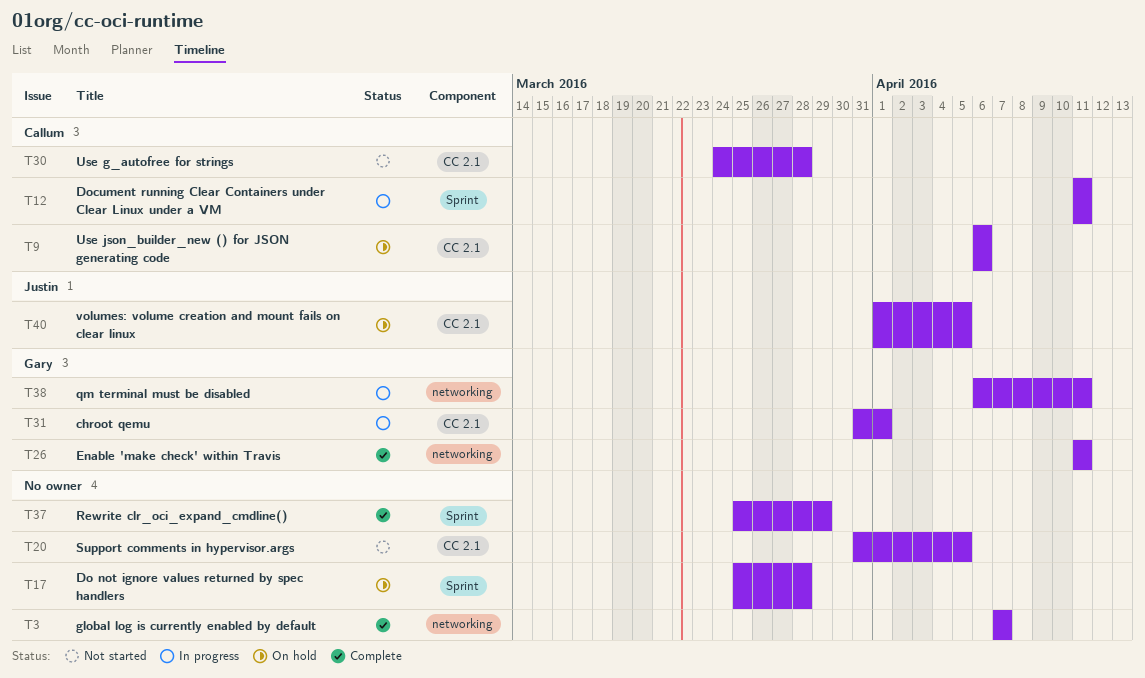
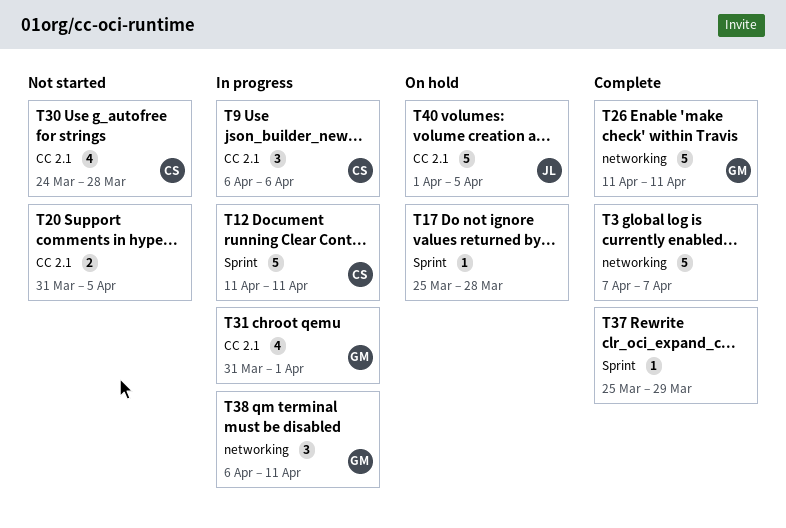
T9, status: On hold -> In progress

